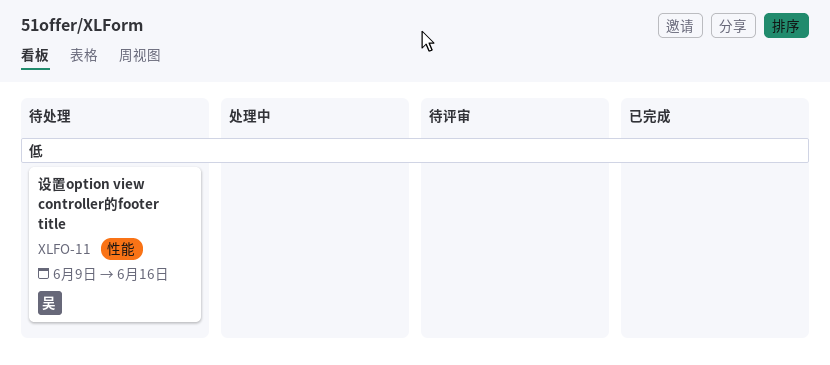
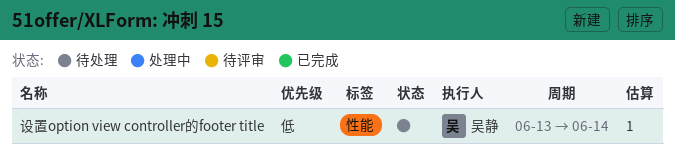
设置option view controller的footer title, start: Jun 9 -> Jun 13
设置option view controller的footer title, due: Jun 16 -> Jun 14

